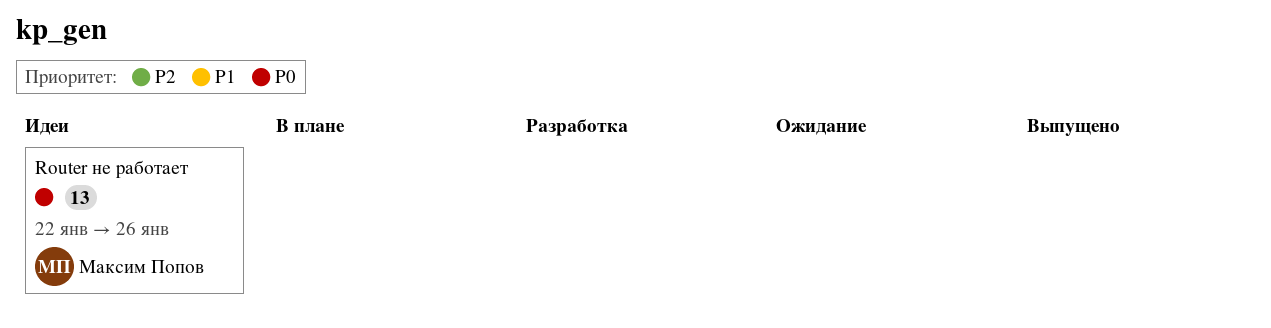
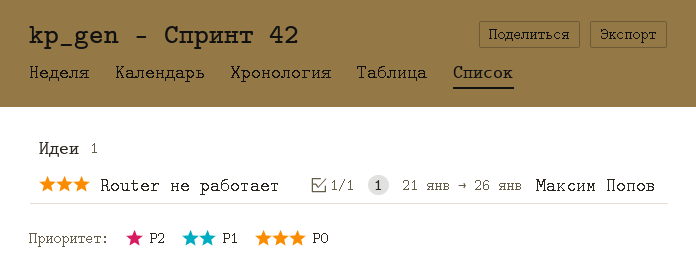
Router не работает, estimate: 13 -> 1
Router не работает, start: Jan 22 -> Jan 21

